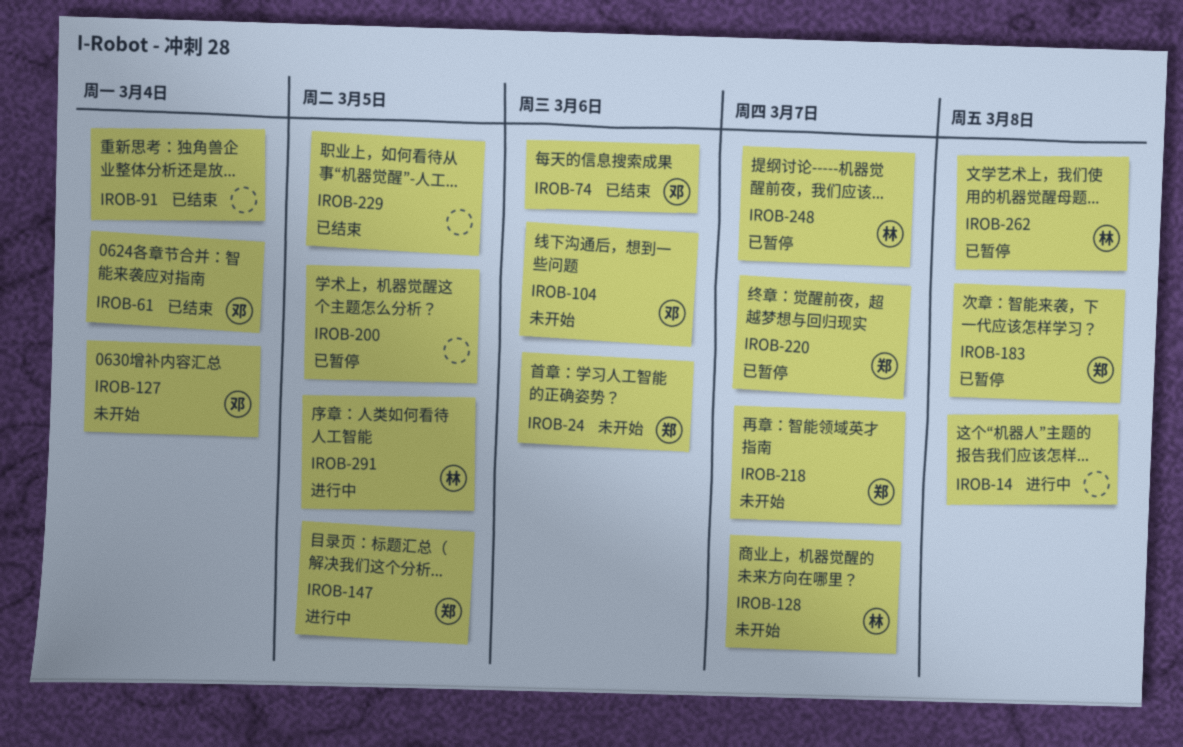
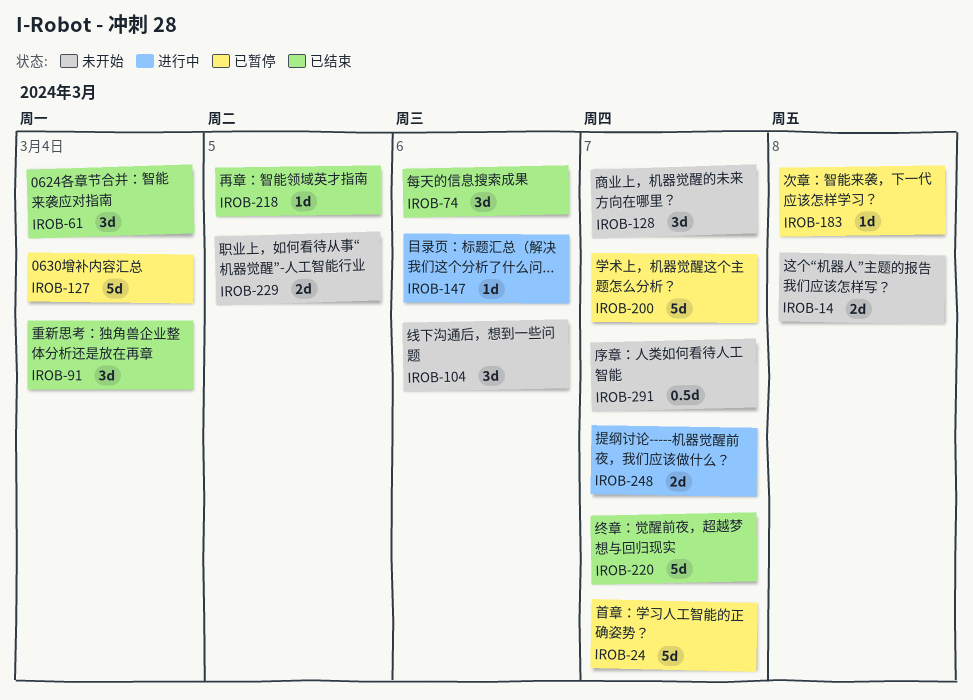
IROB-14, status: 进行中 -> 未开始
IROB-24, status: 未开始 -> 已暂停
IROB-24, due: Mar 6 -> Mar 7
IROB-127, status: 未开始 -> 已暂停
IROB-147, due: Mar 5 -> Mar 6
IROB-200, due: Mar 5 -> Mar 7
IROB-218, status: 未开始 -> 已结束
IROB-218, due: Mar 7 -> Mar 5
IROB-220, status: 已暂停 -> 已结束
IROB-229, status: 已结束 -> 未开始
IROB-248, status: 已暂停 -> 进行中
IROB-262: present -> none
IROB-291, status: 进行中 -> 未开始
IROB-291, due: Mar 5 -> Mar 7

